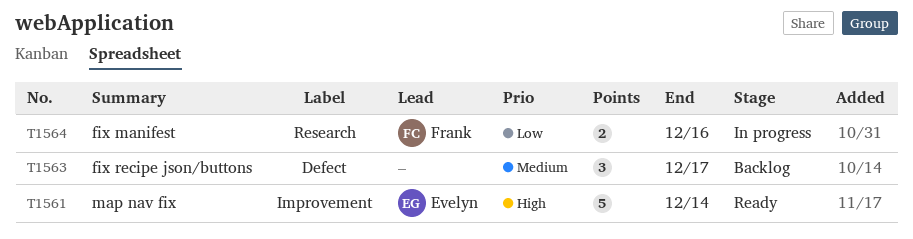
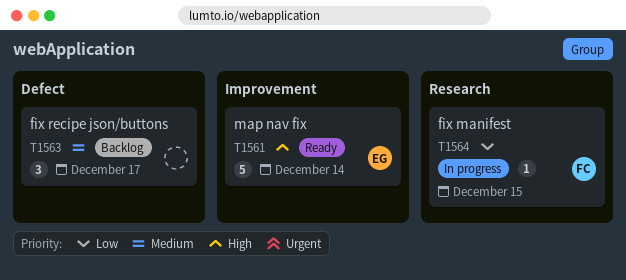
T1564, estimate: 2 -> 1
T1564, due: Dec 16 -> Dec 15

